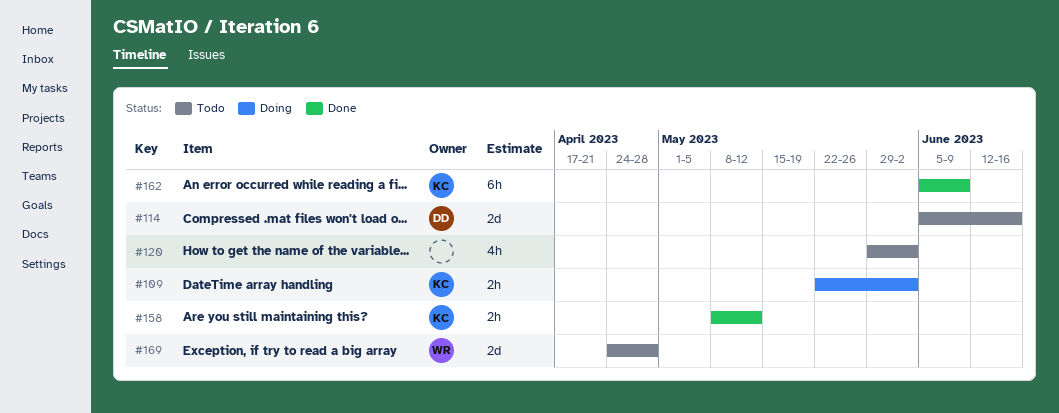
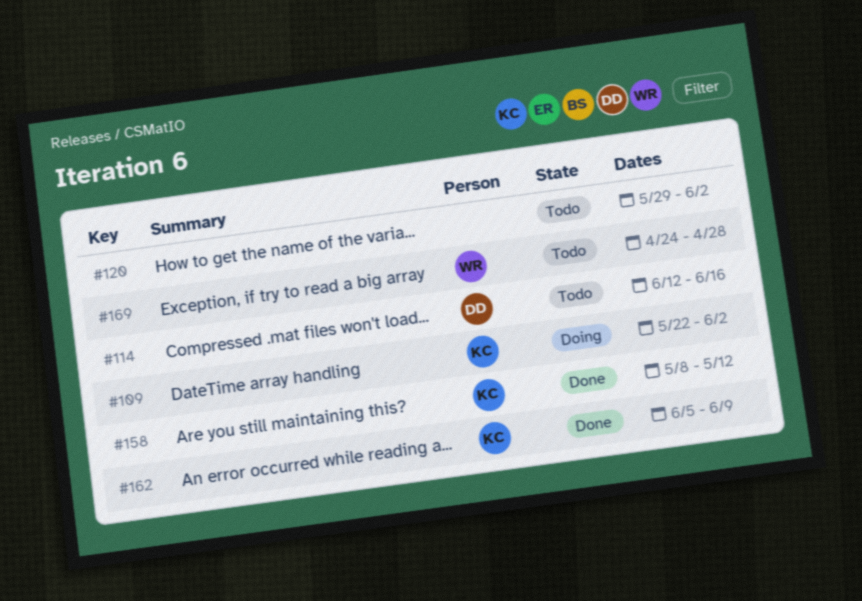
#114, start: Jun 5 -> Jun 12

